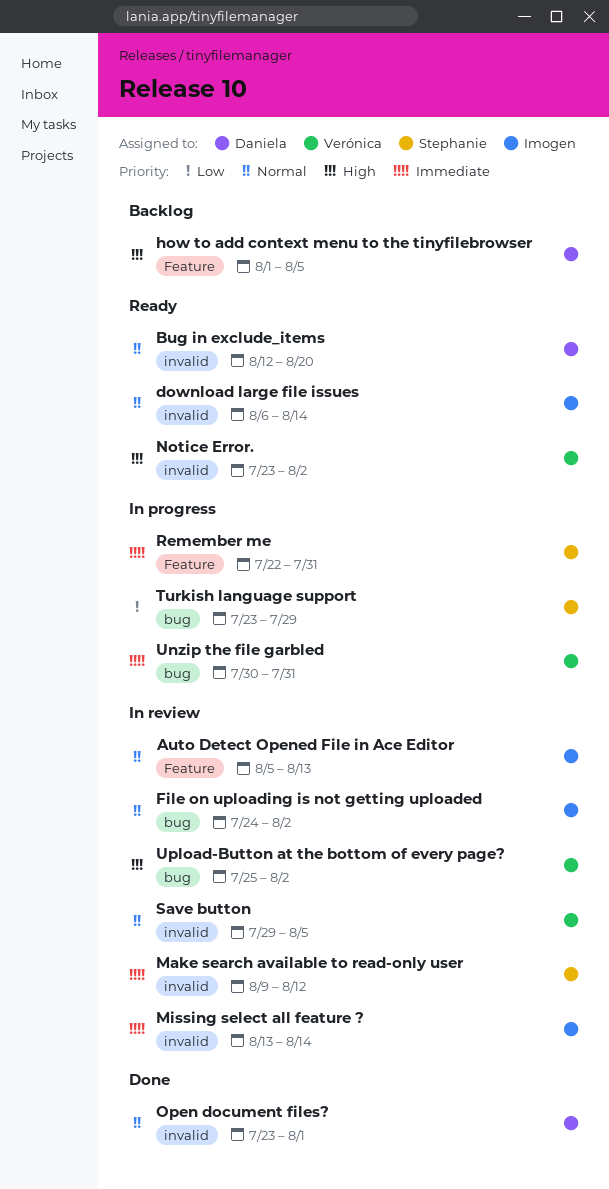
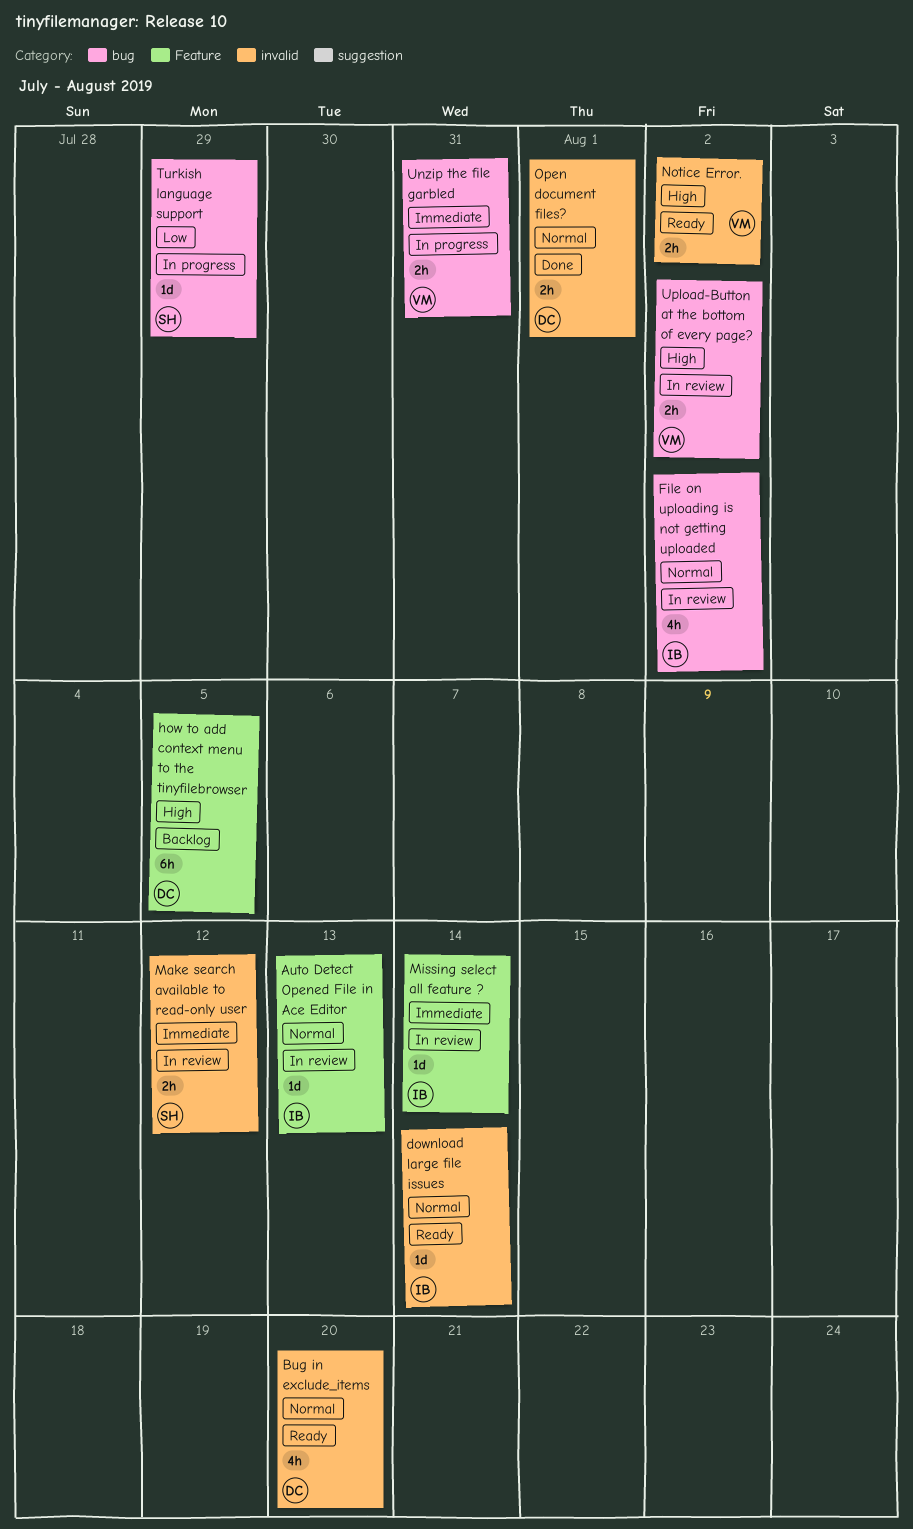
Missing select all feature ?, label: invalid -> Feature
Remember me: present -> none
Save button: present -> none

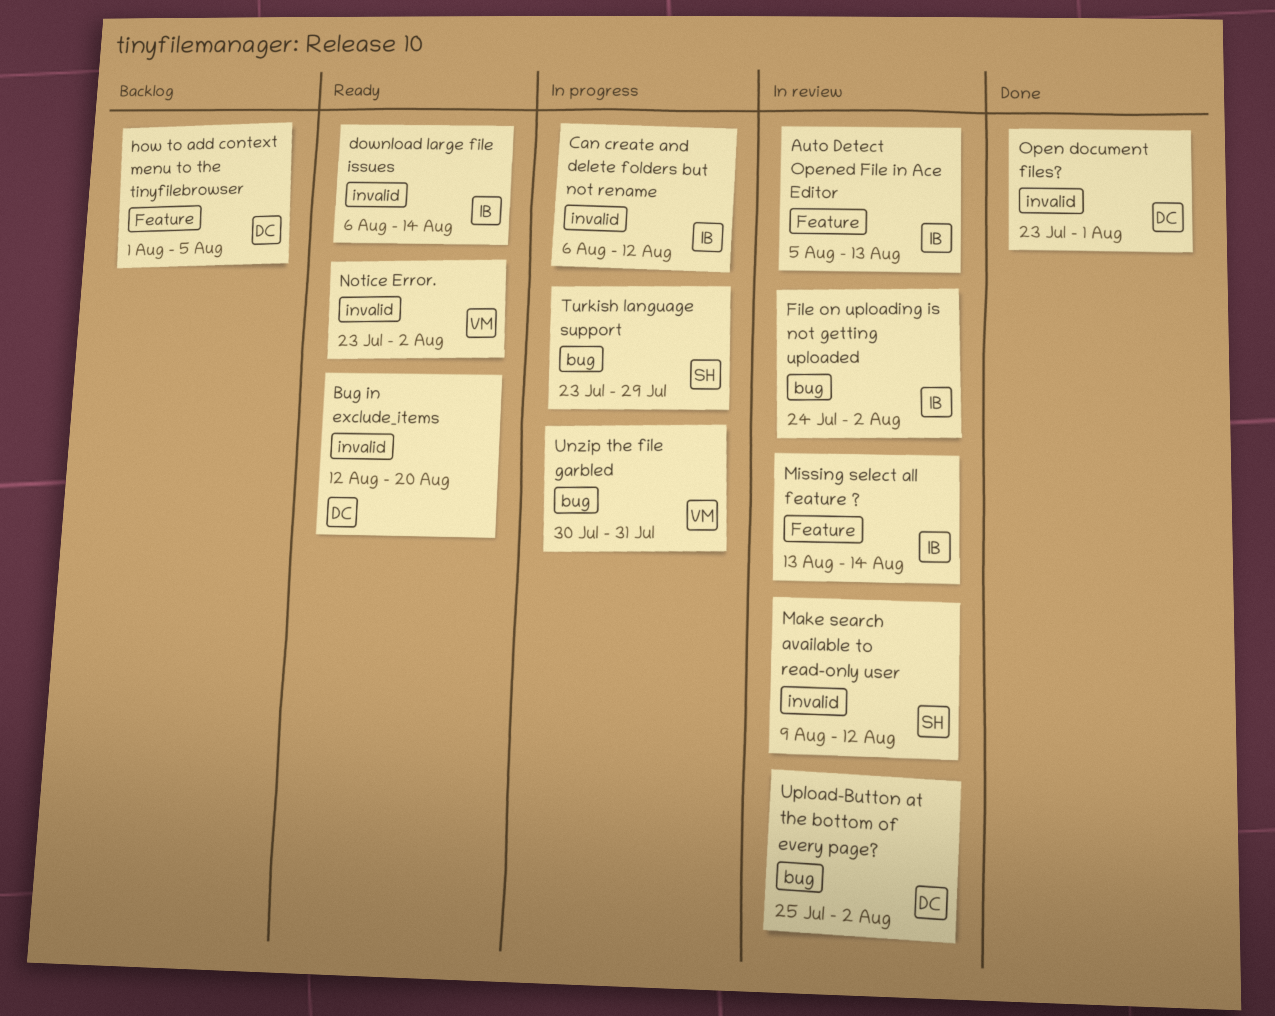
Can create and delete folders but not rename: none -> present
Upload-Button at the bottom of every page?, owner: VM -> DC

